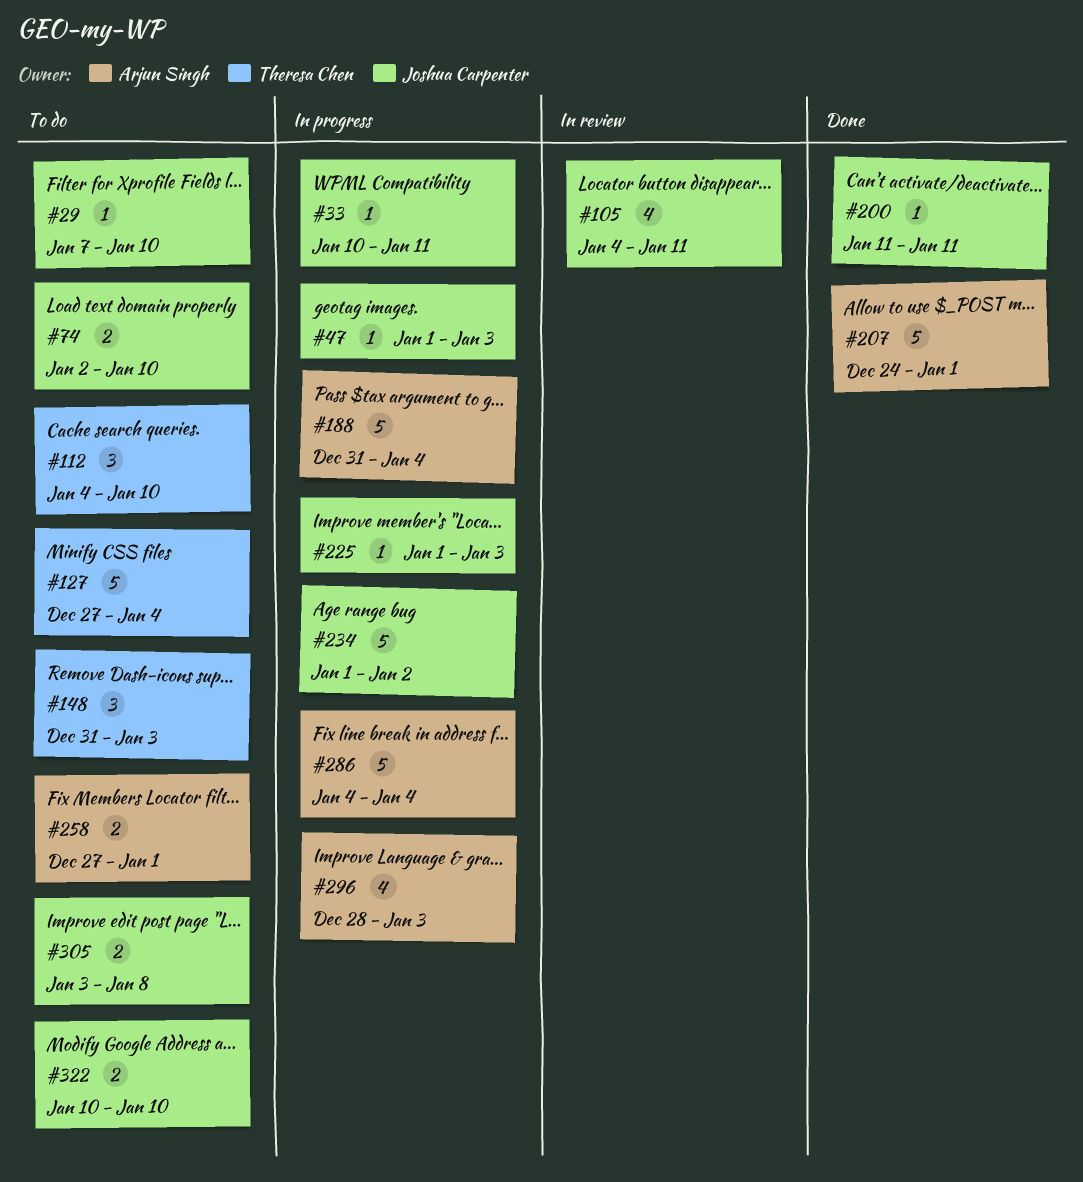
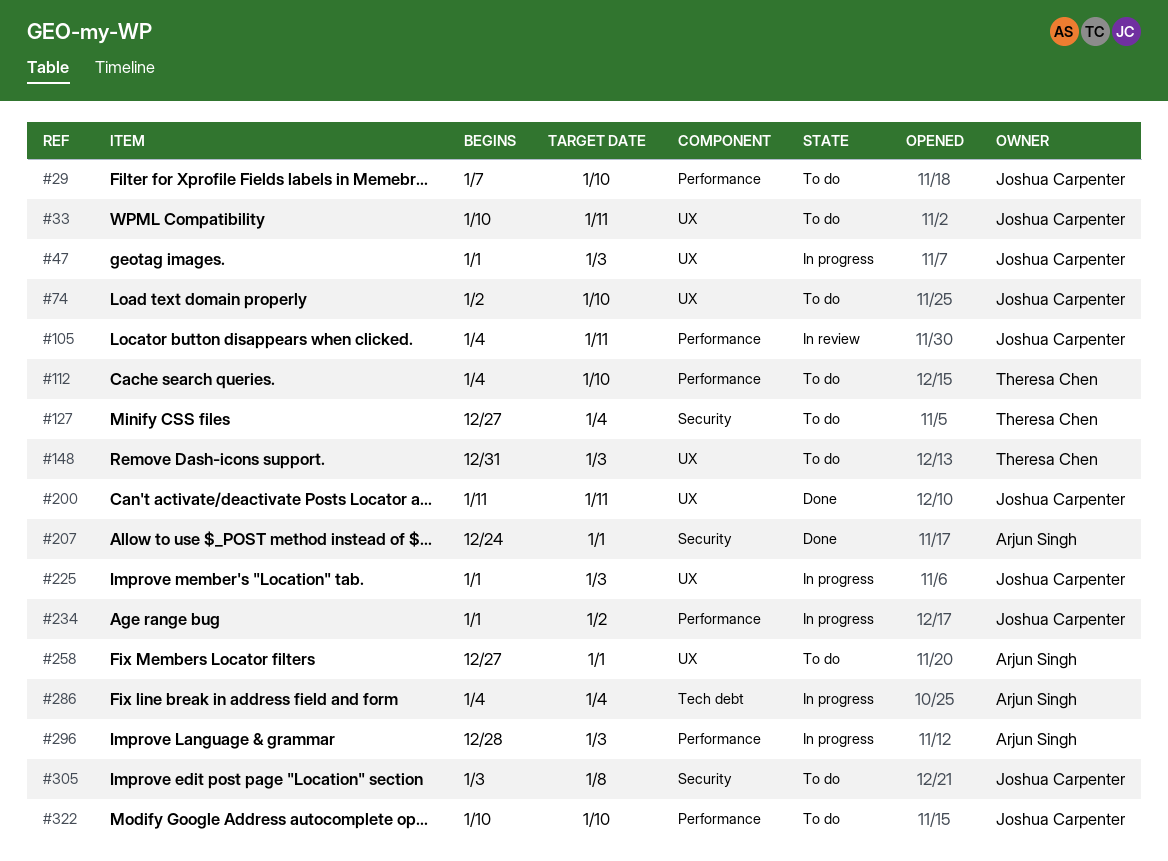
#33, status: In progress -> To do
#188: present -> none

